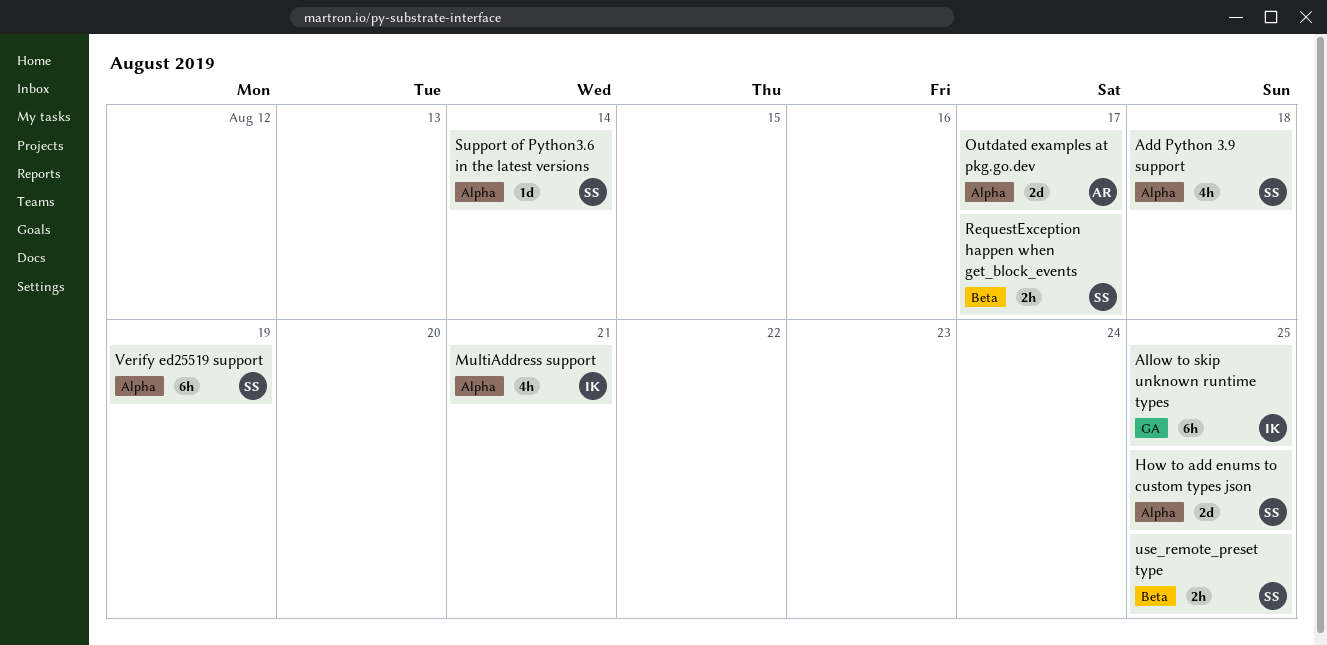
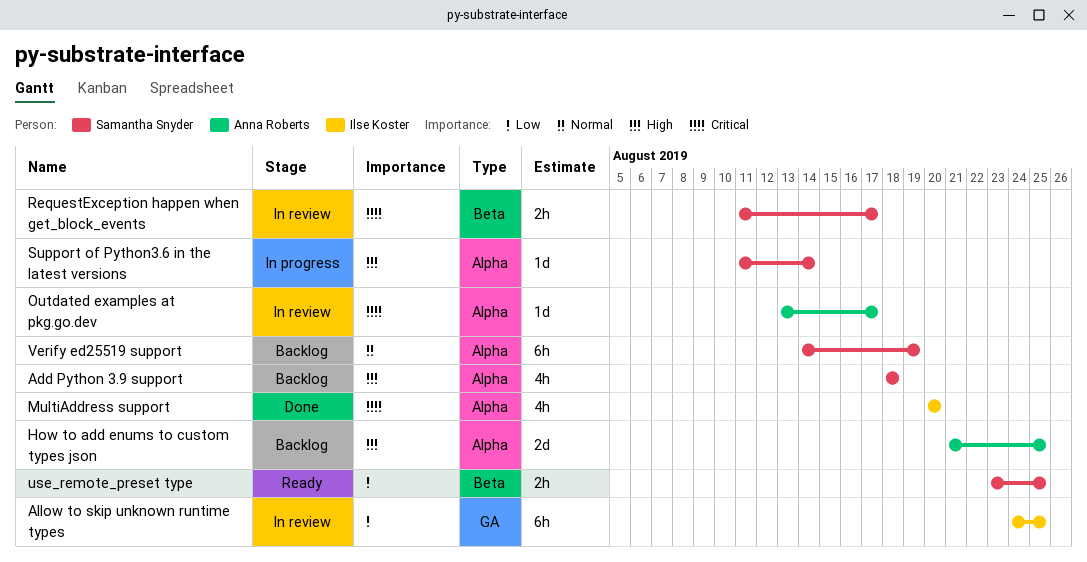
How to add enums to custom types json, owner: Samantha Snyder -> Anna Roberts
MultiAddress support, due: Aug 21 -> Aug 20
Outdated examples at pkg.go.dev, estimate: 2d -> 1d

